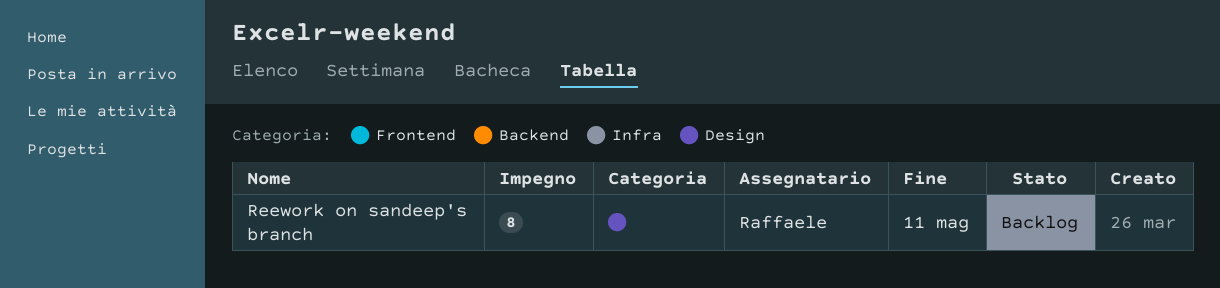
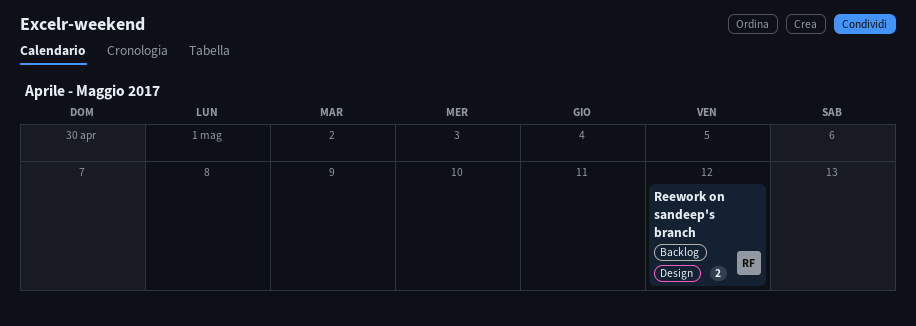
Reework on sandeep's branch, estimate: 8 -> 2
Reework on sandeep's branch, due: May 11 -> May 12

